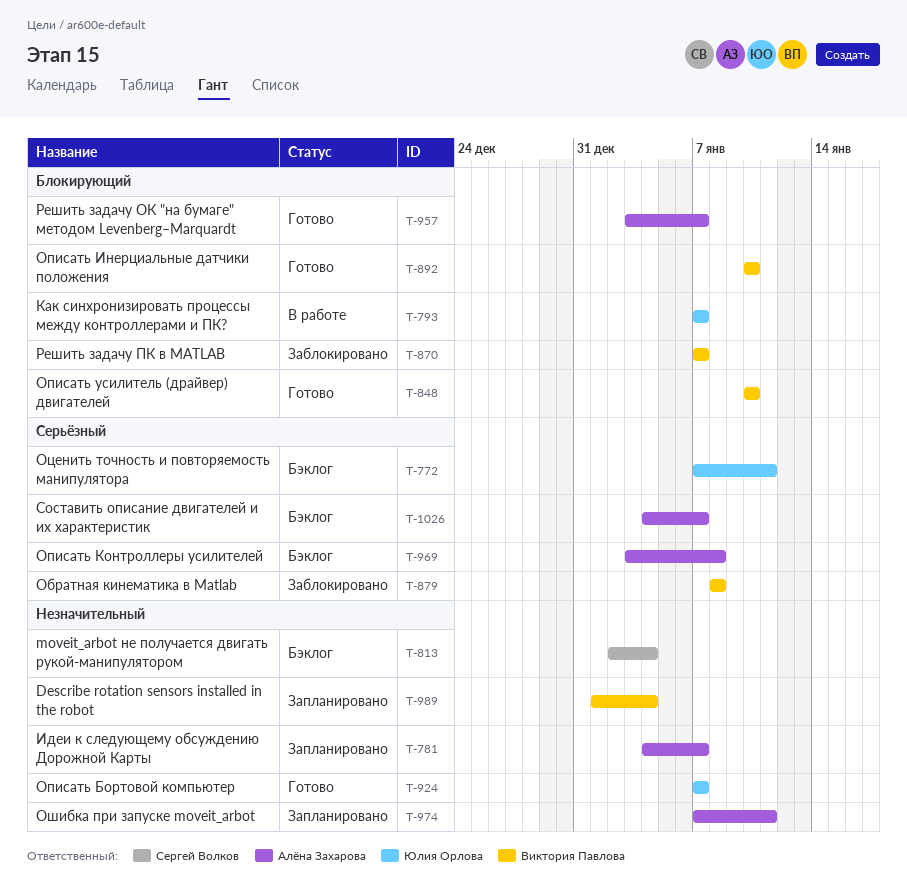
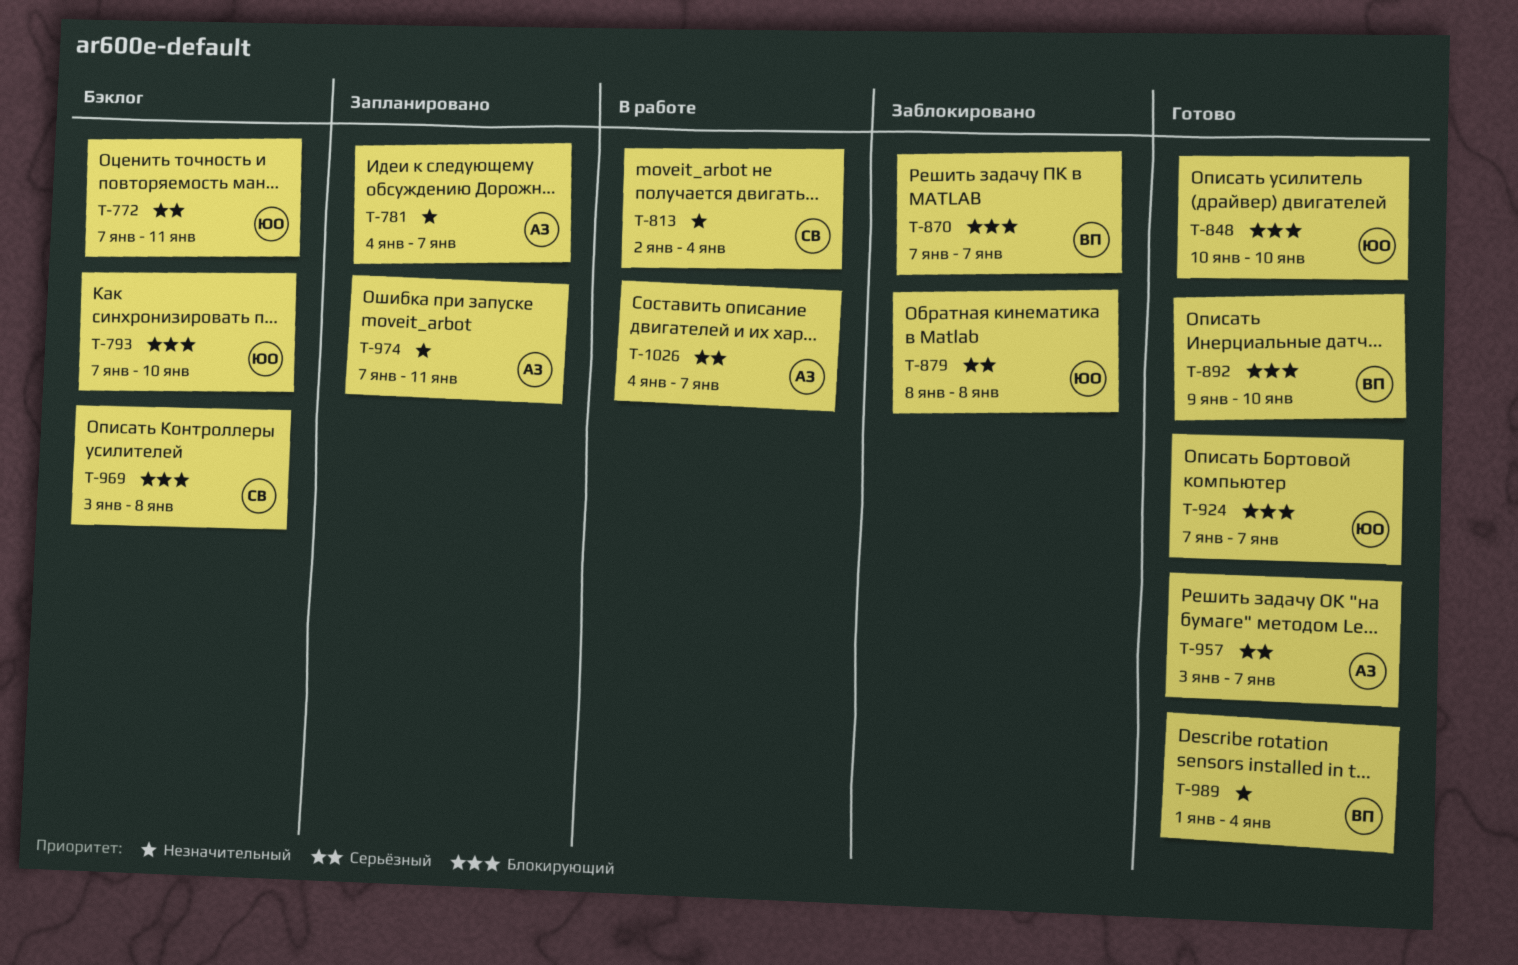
T-793, status: В работе -> Бэклог
T-793, due: Jan 7 -> Jan 10
T-813, status: Бэклог -> В работе
T-848, owner: Виктория Павлова -> Юлия Орлова
T-879, owner: Виктория Павлова -> Юлия Орлова
T-892, start: Jan 10 -> Jan 9
T-924, priority: Незначительный -> Блокирующий
T-957, priority: Блокирующий -> Серьёзный
T-969, owner: Алёна Захарова -> Сергей Волков
T-969, priority: Серьёзный -> Блокирующий
T-989, status: Запланировано -> Готово
T-1026, status: Бэклог -> В работе

